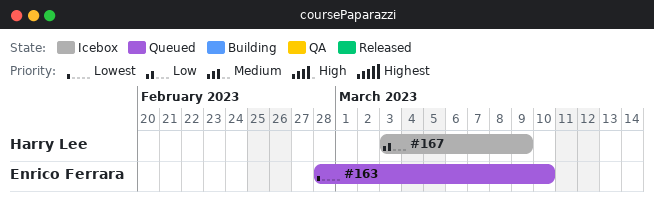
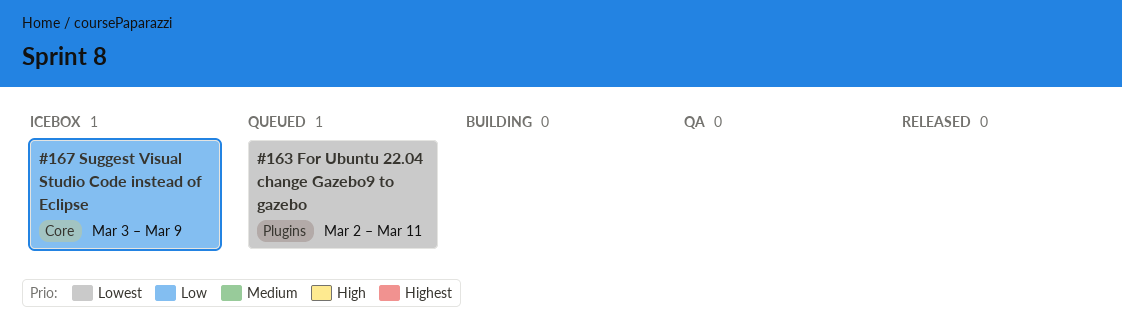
#163, start: Feb 28 -> Mar 2
#163, due: Mar 10 -> Mar 11

